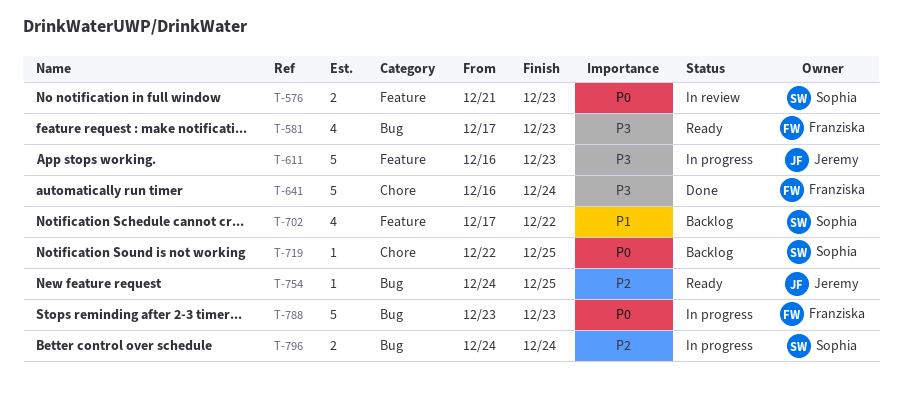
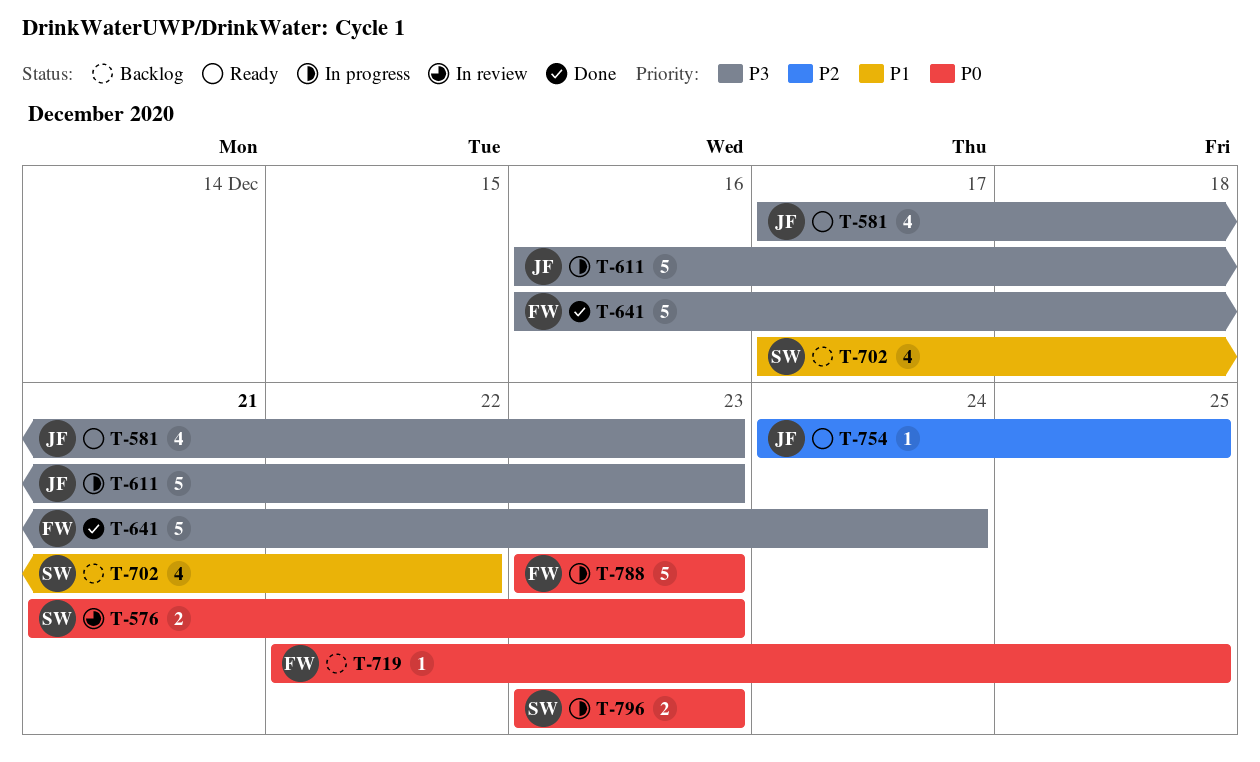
T-581, owner: Franziska -> Jeremy
T-719, owner: Sophia -> Franziska
T-796, priority: P2 -> P0
T-796, start: Dec 24 -> Dec 23
T-796, due: Dec 24 -> Dec 23

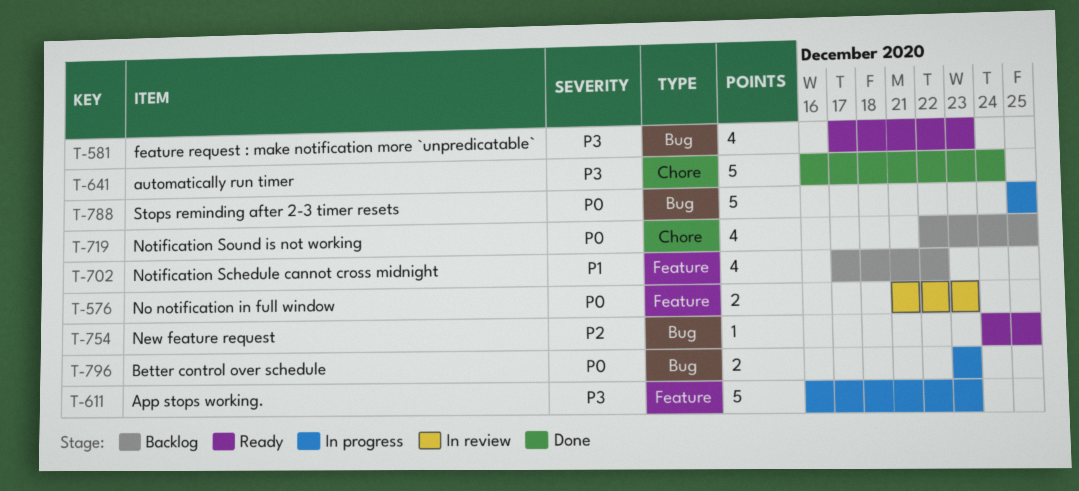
T-719, estimate: 1 -> 4
T-788, start: Dec 23 -> Dec 25
T-788, due: Dec 23 -> Dec 25

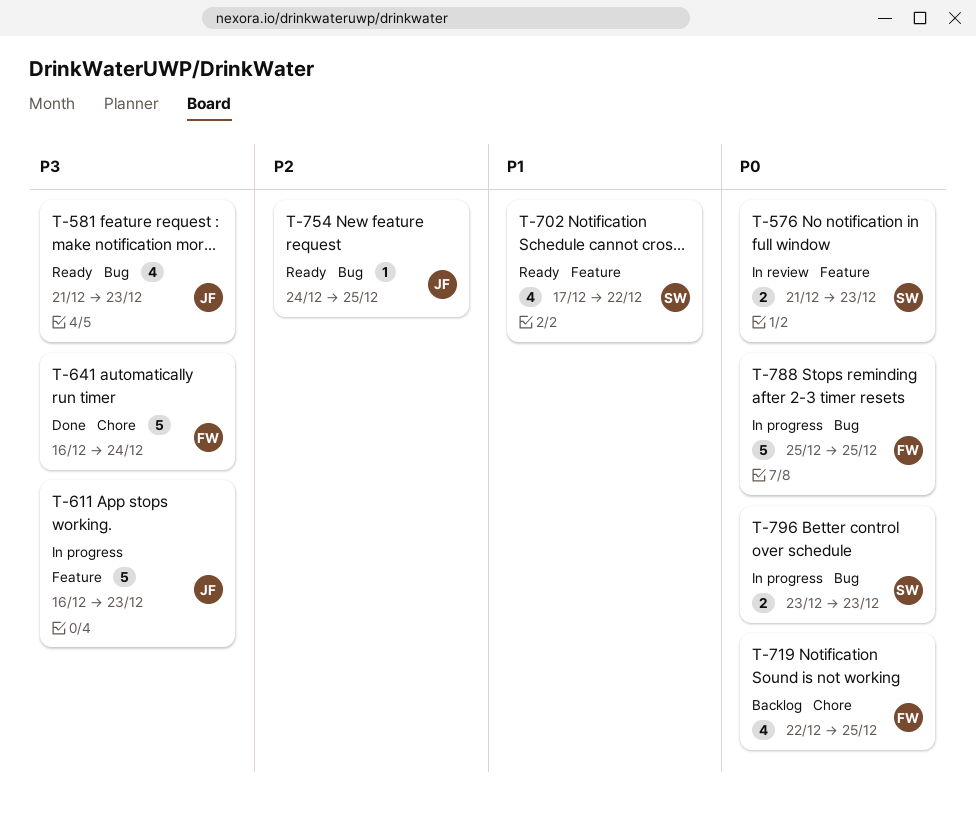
T-581, start: Dec 17 -> Dec 21
T-702, status: Backlog -> Ready

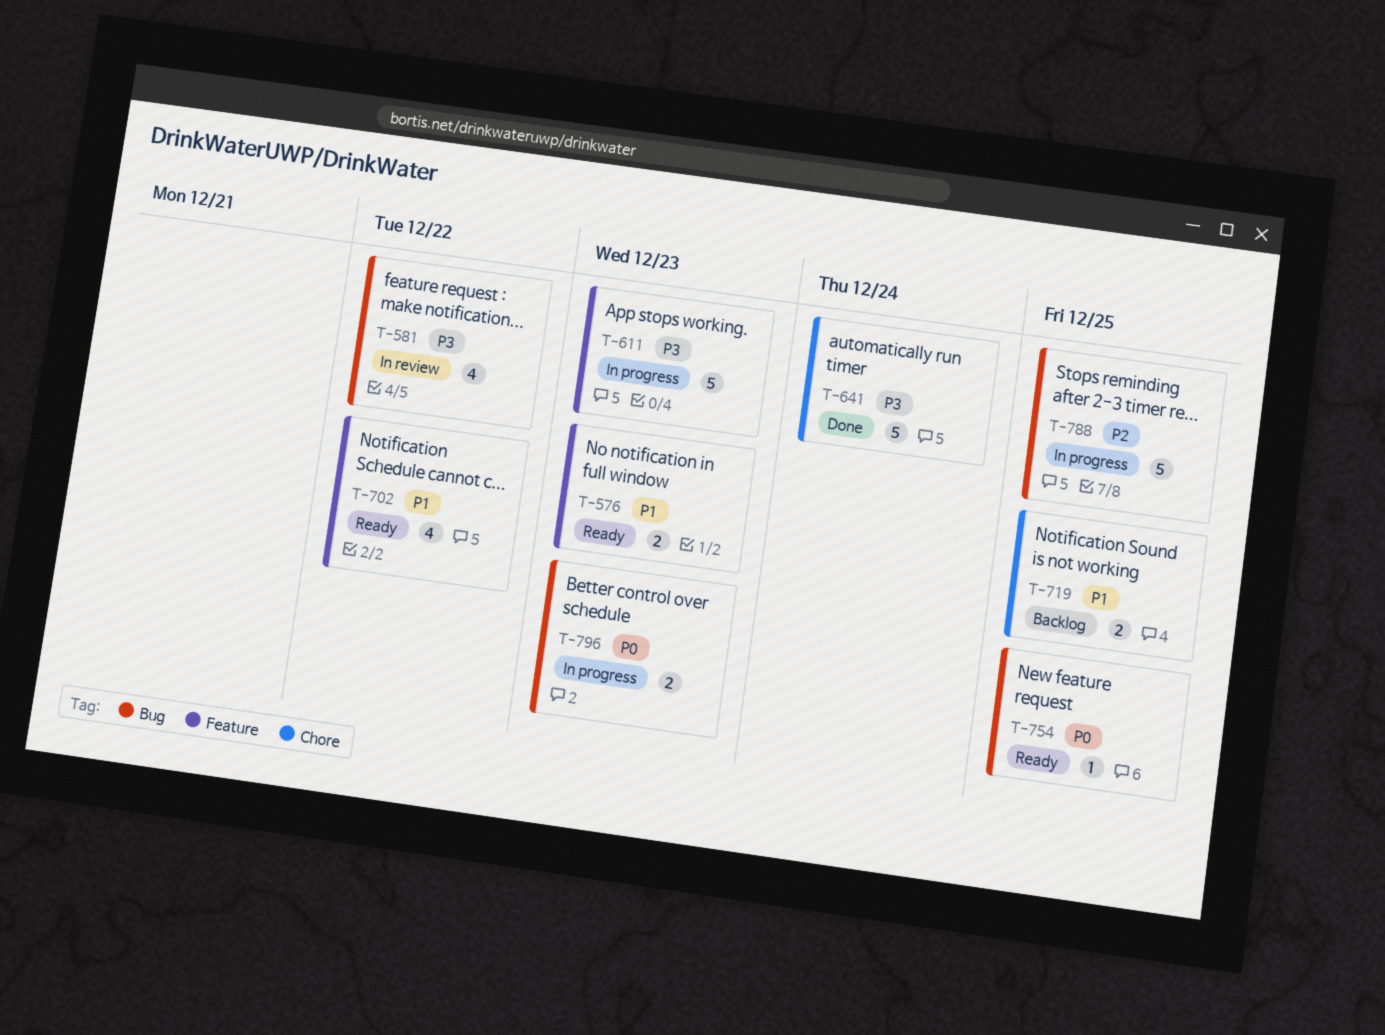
T-576, status: In review -> Ready
T-576, priority: P0 -> P1
T-581, status: Ready -> In review
T-581, due: Dec 23 -> Dec 22
T-719, priority: P0 -> P1
T-719, estimate: 4 -> 2
T-754, priority: P2 -> P0
T-788, priority: P0 -> P2

